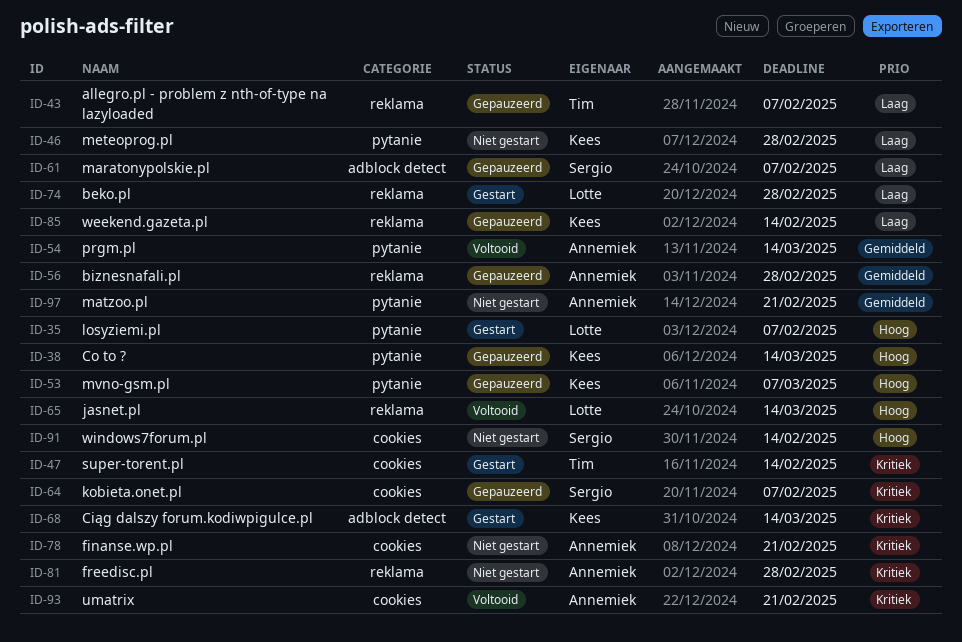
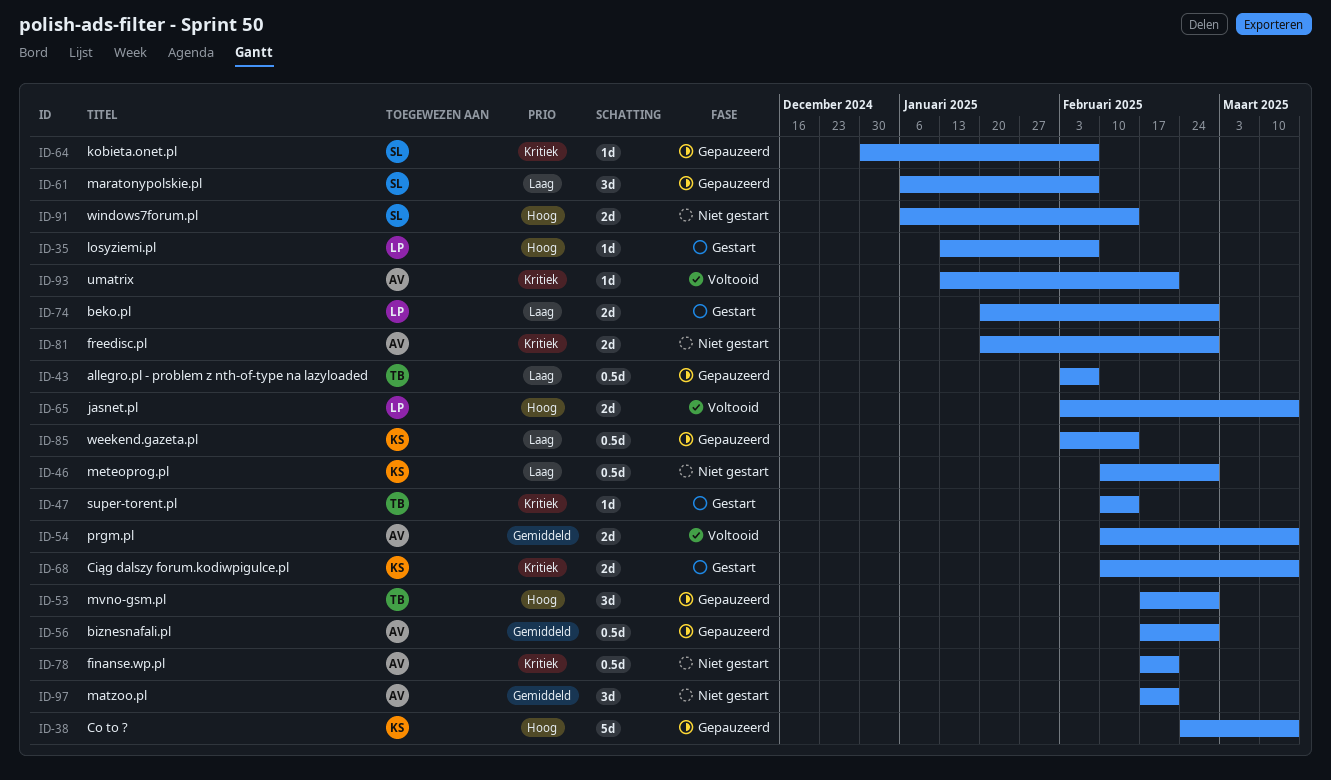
ID-53, owner: Kees -> Tim
ID-53, due: Mar 7 -> Feb 28

